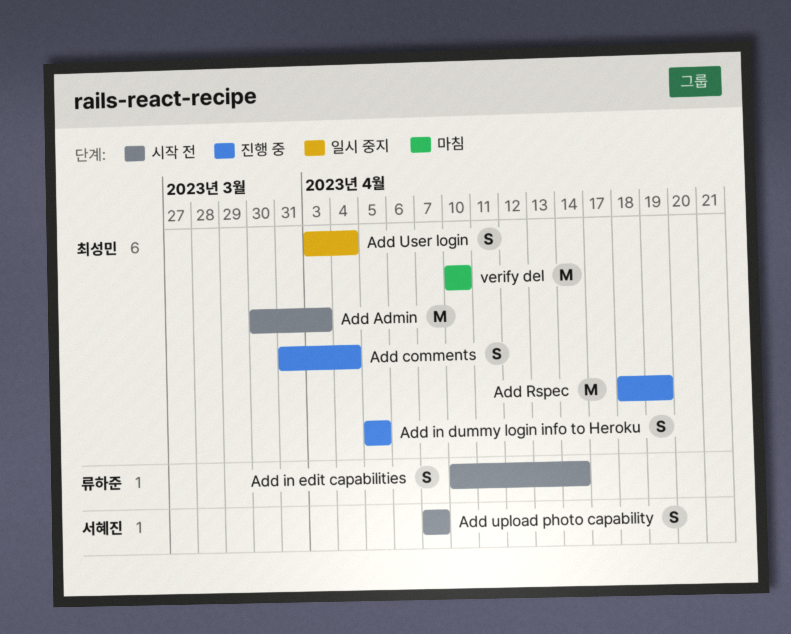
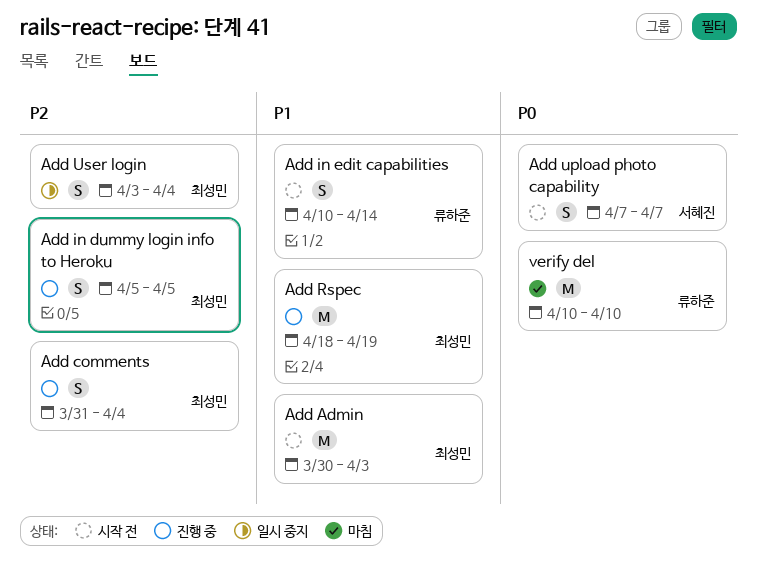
verify del, owner: 최성민 -> 류하준

